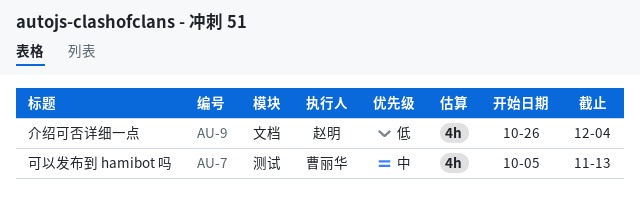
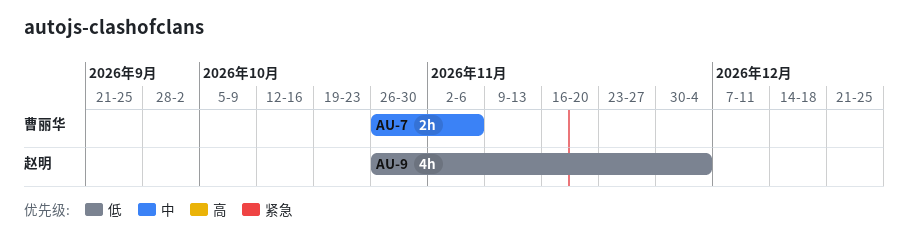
AU-7, estimate: 4h -> 2h
AU-7, start: Oct 5 -> Oct 26
AU-7, due: Nov 13 -> Nov 6

